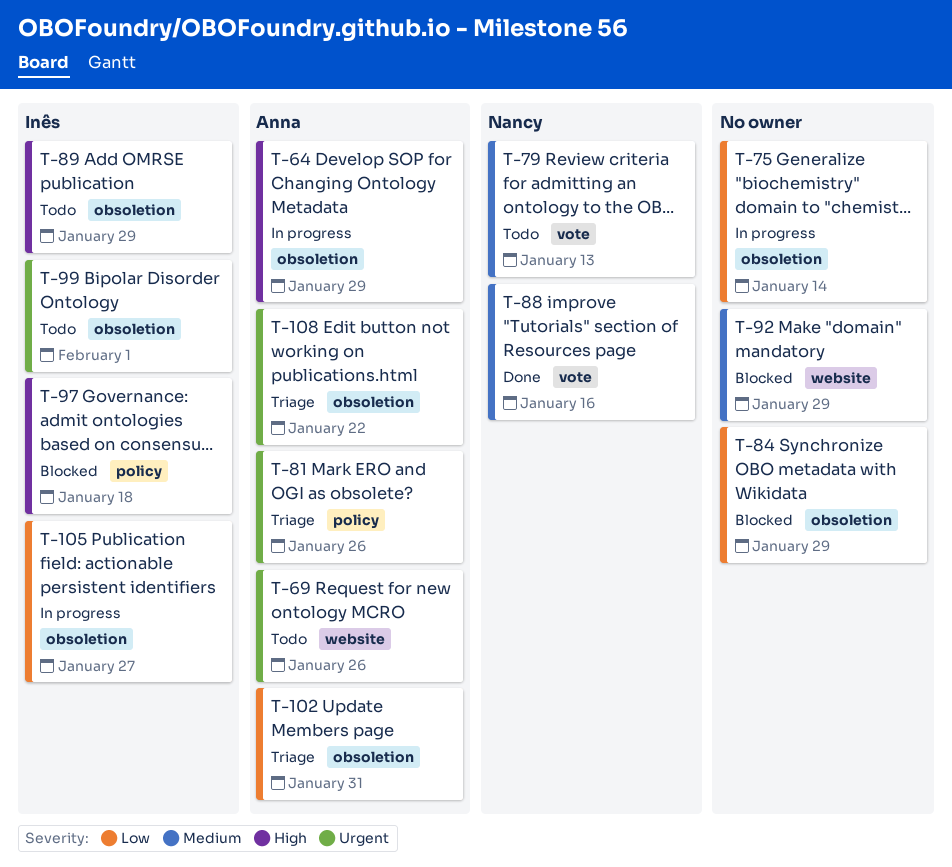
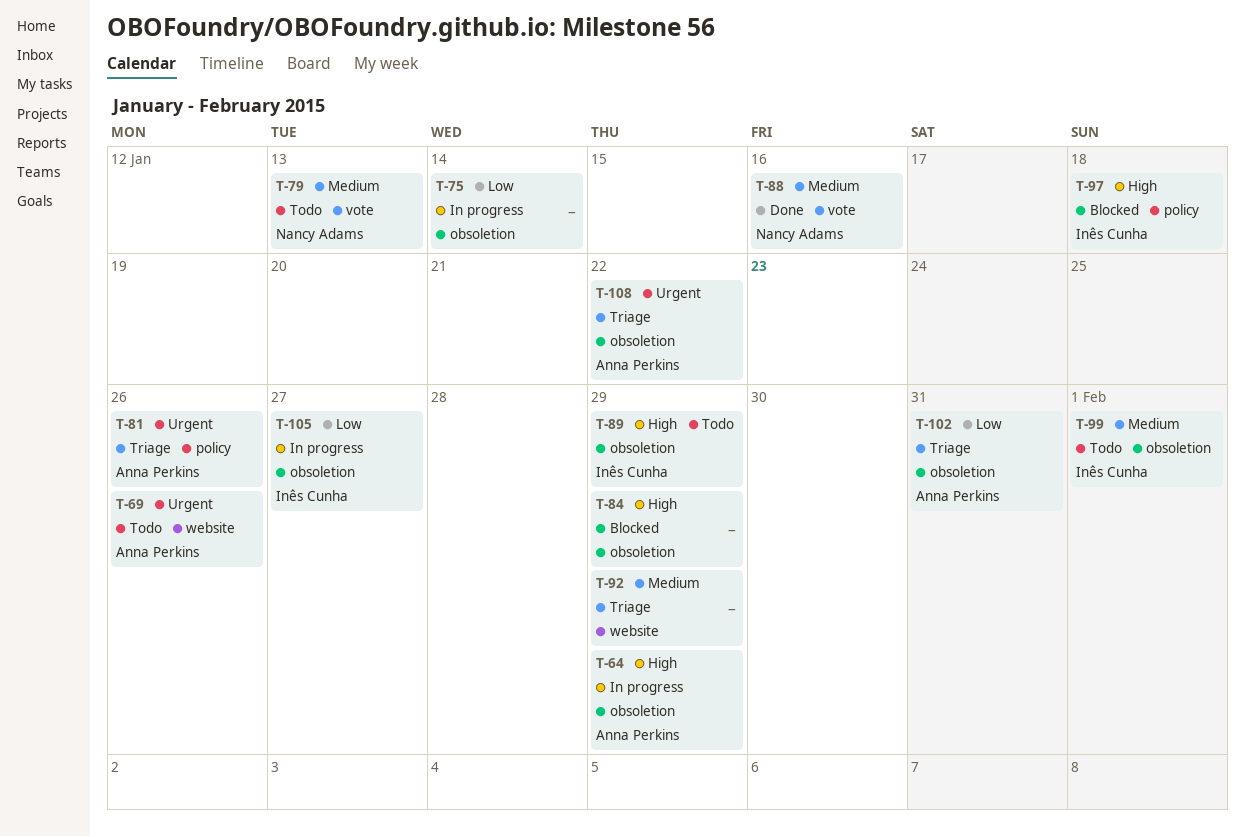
T-84, priority: Low -> High
T-92, status: Blocked -> Triage
T-99, priority: Urgent -> Medium

